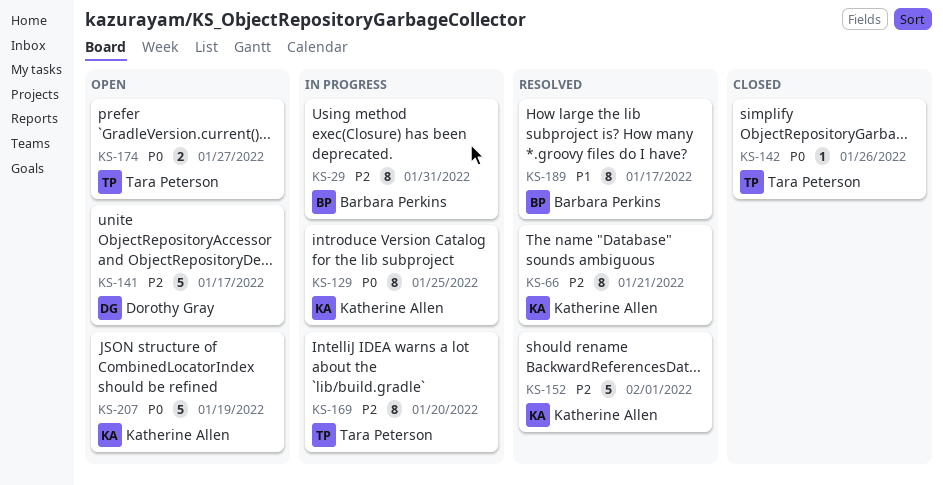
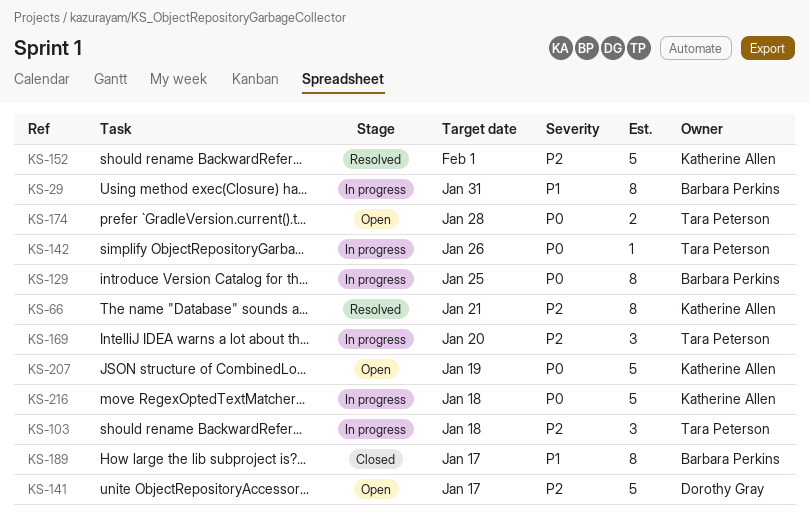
KS-29, priority: P2 -> P1
KS-103: none -> present
KS-129, owner: Katherine Allen -> Barbara Perkins
KS-142, status: Closed -> In progress
KS-169, estimate: 8 -> 3
KS-174, due: Jan 27 -> Jan 28
KS-189, status: Resolved -> Closed
KS-216: none -> present

